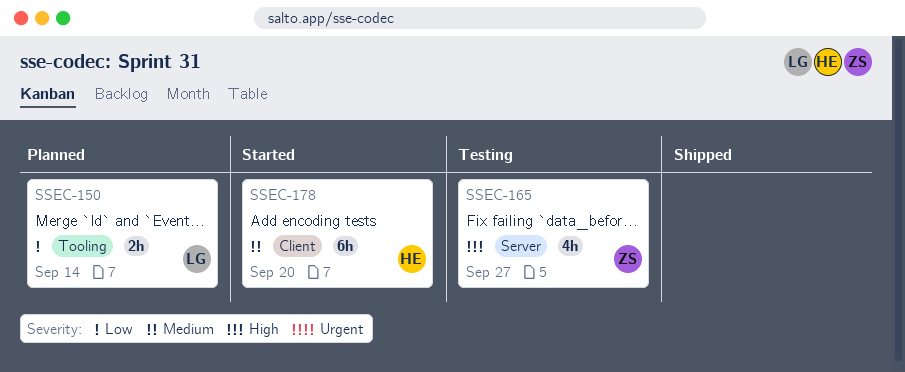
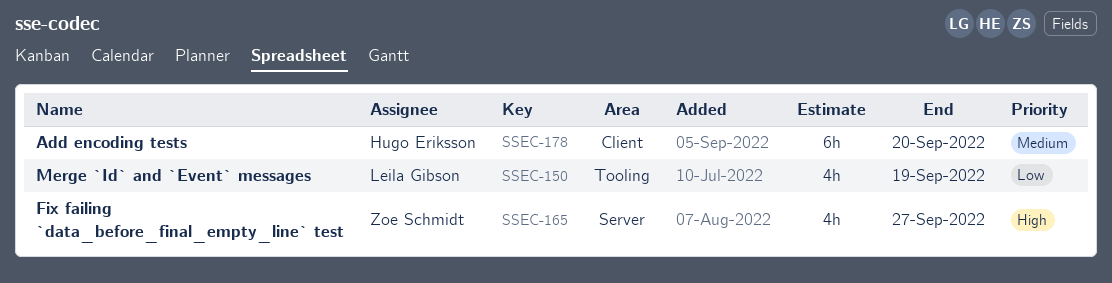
SSEC-150, estimate: 2h -> 4h
SSEC-150, due: Sep 14 -> Sep 19

